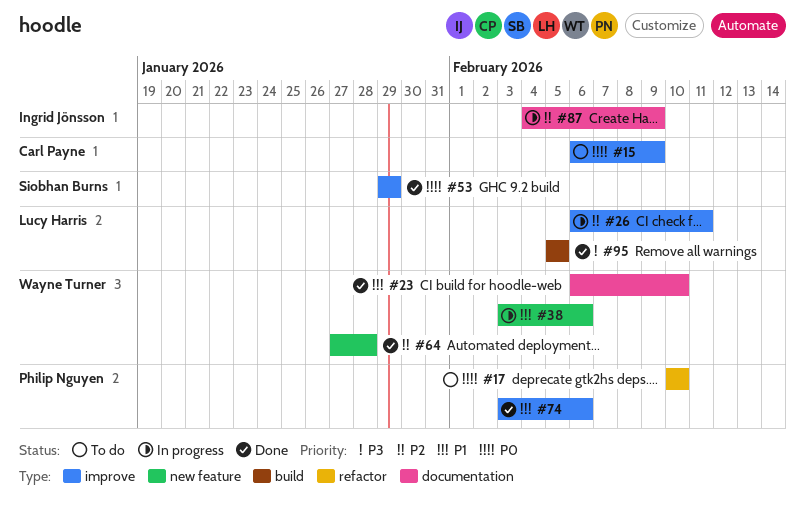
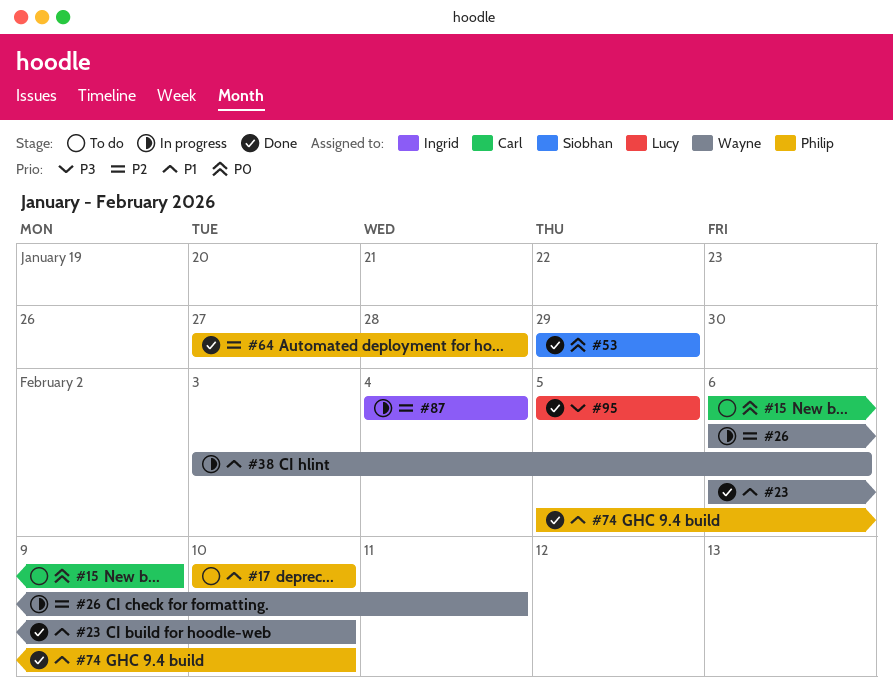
#17, priority: P0 -> P1
#26, owner: Lucy Harris -> Wayne Turner
#64, owner: Wayne Turner -> Philip Nguyen
#74, start: Feb 3 -> Feb 5
#74, due: Feb 6 -> Feb 10
#87, due: Feb 9 -> Feb 4

